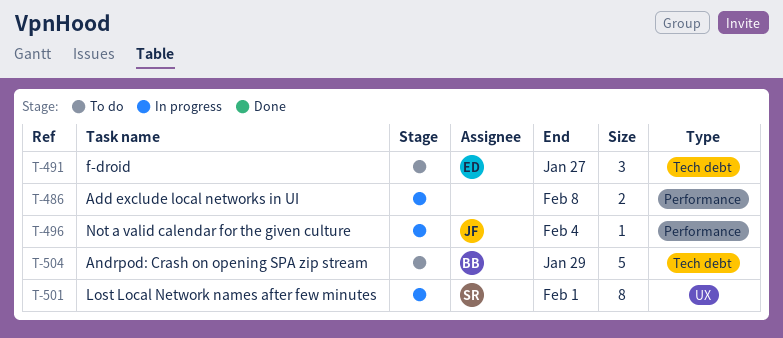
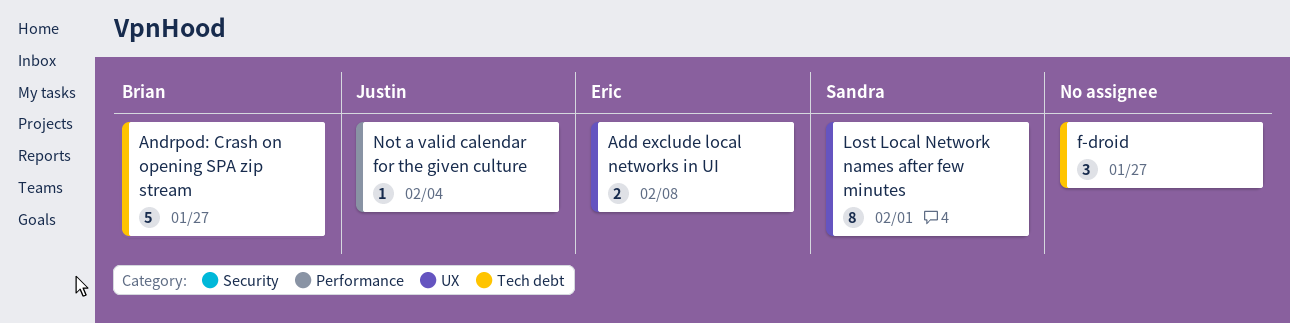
Add exclude local networks in UI, owner: none -> Eric
Add exclude local networks in UI, label: Performance -> UX
Andrpod: Crash on opening SPA zip stream, due: Jan 29 -> Jan 27
f-droid, owner: Eric -> none

